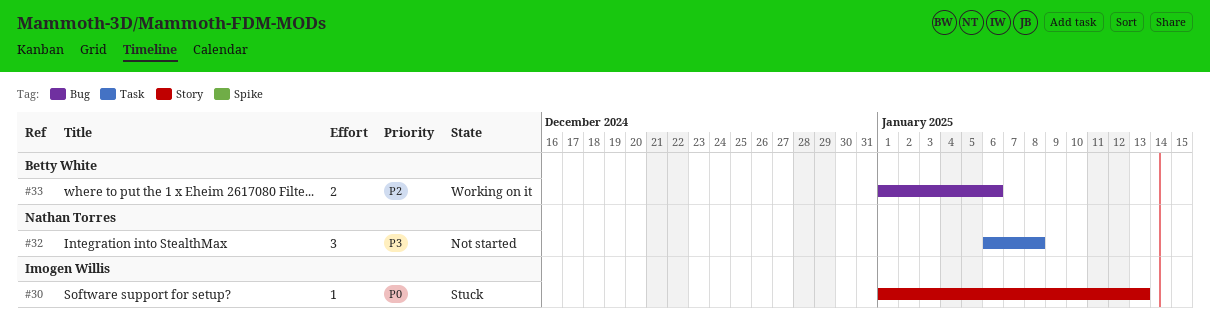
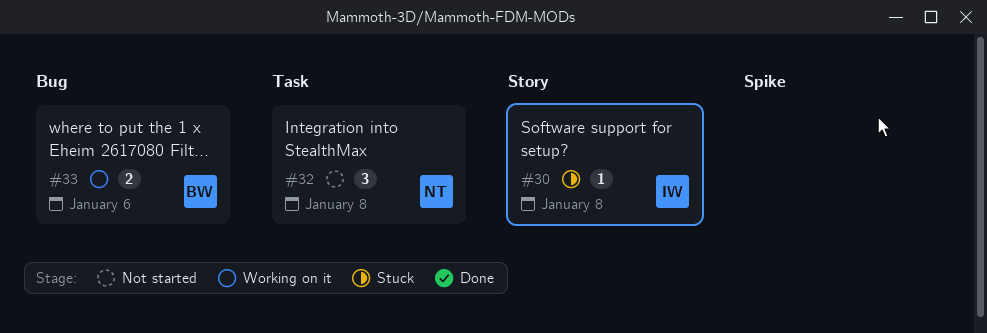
#30, due: Jan 13 -> Jan 8

